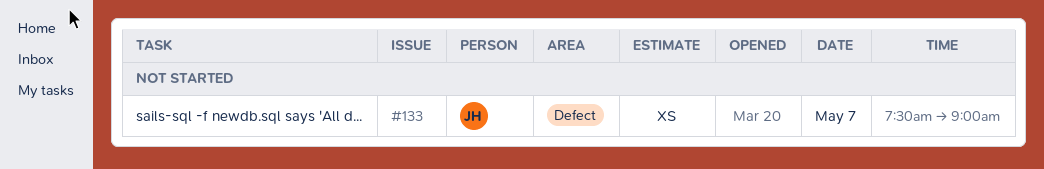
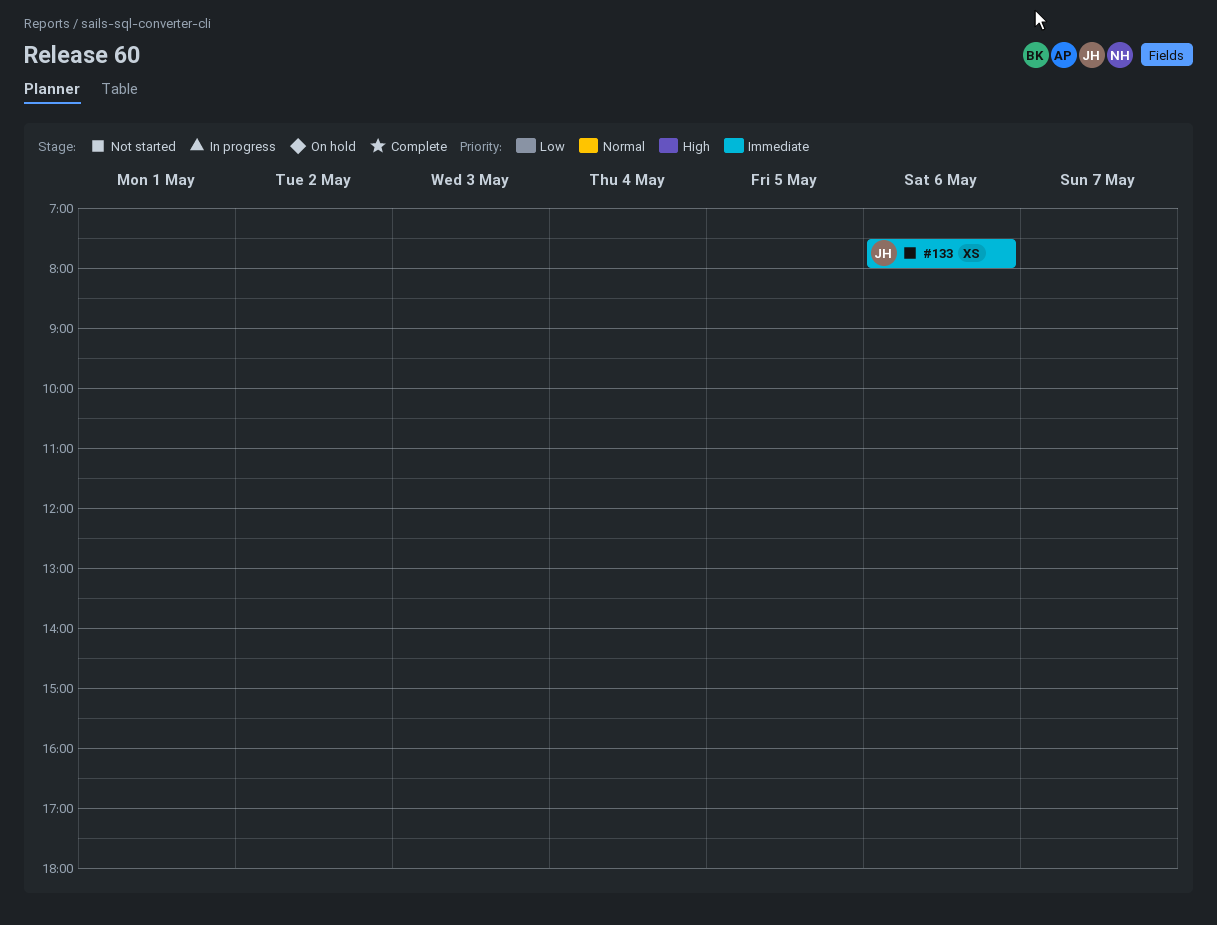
#133, day: May 7 -> May 6
#133, ends: 09:00 -> 08:00

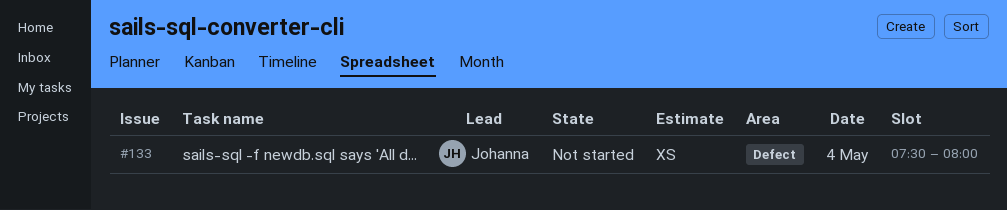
#133, day: May 6 -> May 4

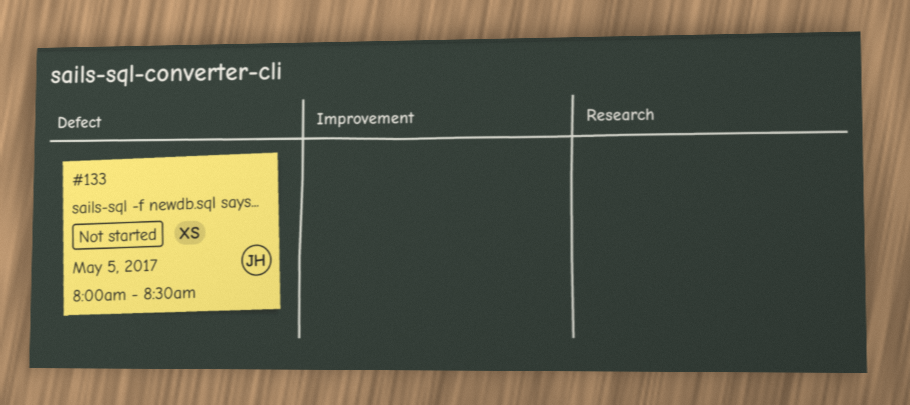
#133, day: May 4 -> May 5
#133, begins: 07:30 -> 08:00
#133, ends: 08:00 -> 08:30

